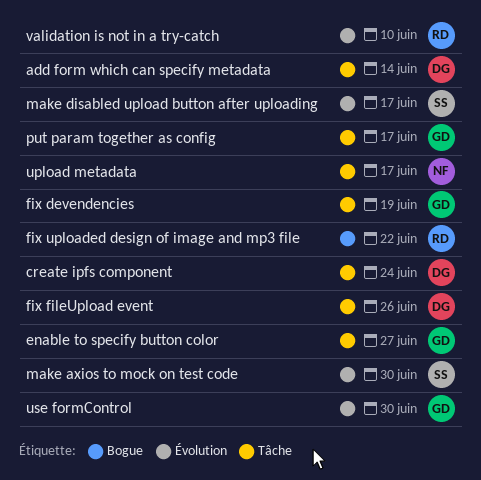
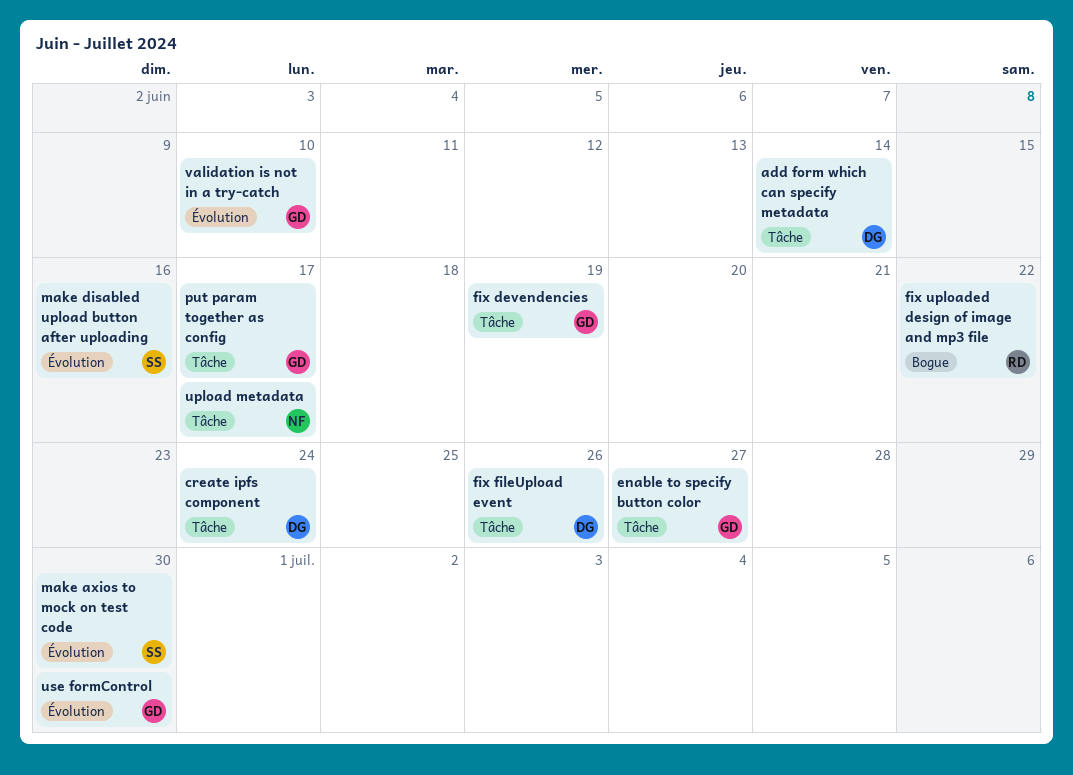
make disabled upload button after uploading, due: Jun 17 -> Jun 16
validation is not in a try-catch, owner: RD -> GD

